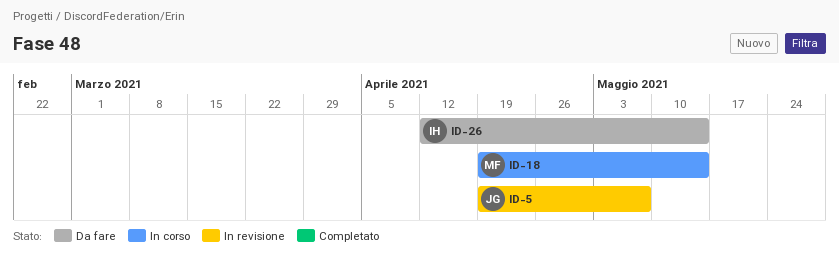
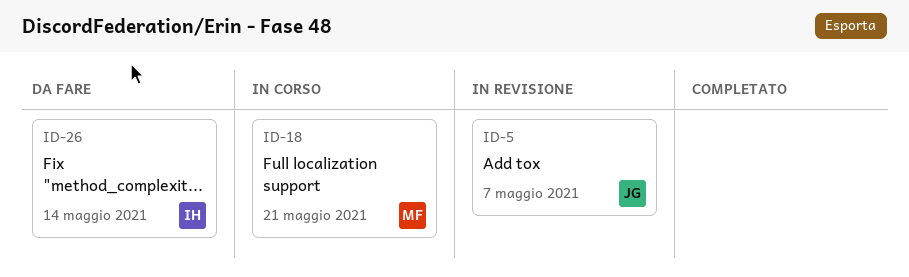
ID-18, due: May 14 -> May 21

